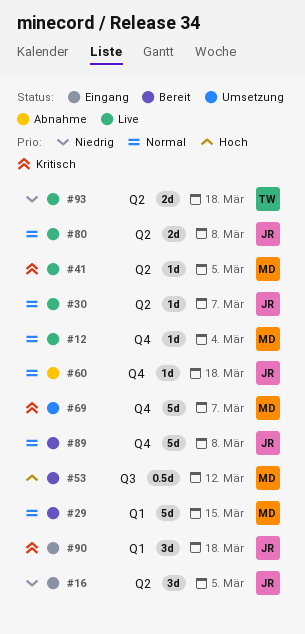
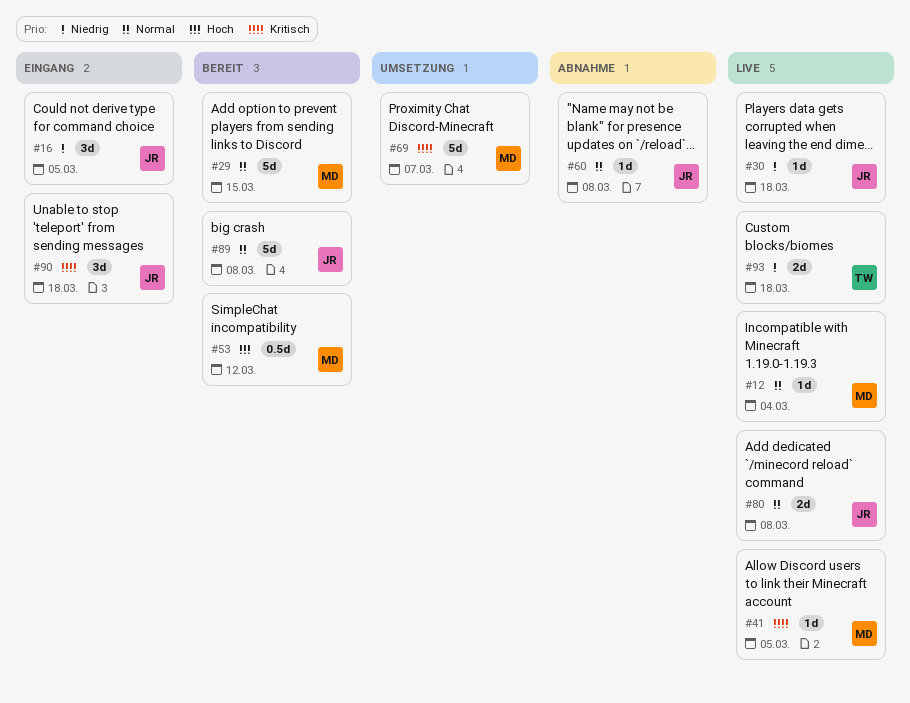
#30, priority: Normal -> Niedrig
#30, due: Mar 7 -> Mar 18
#60, due: Mar 18 -> Mar 8

